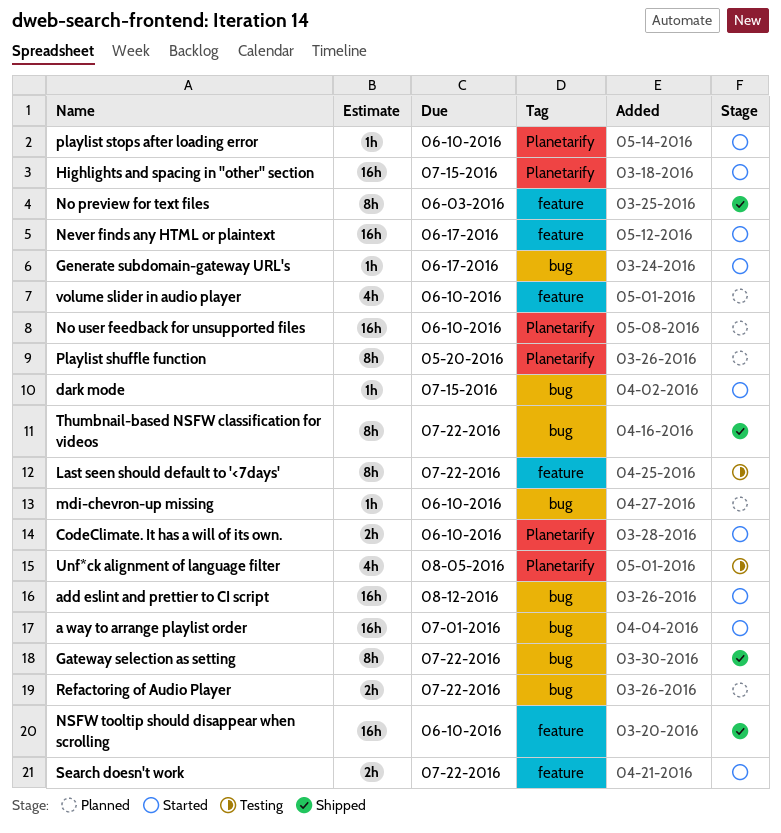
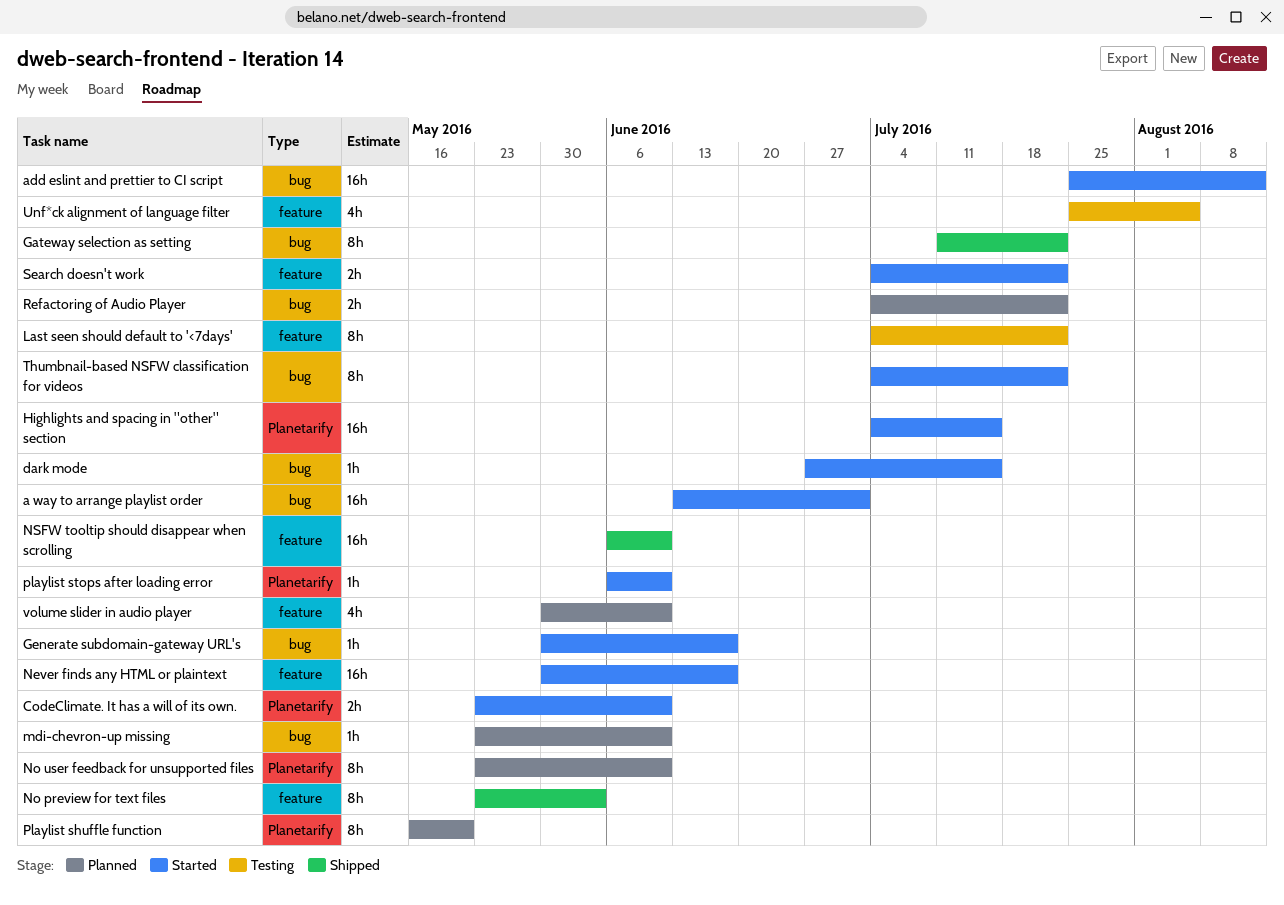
No user feedback for unsupported files, estimate: 16h -> 8h
Thumbnail-based NSFW classification for videos, status: Shipped -> Started
Unf*ck alignment of language filter, label: Planetarify -> feature

